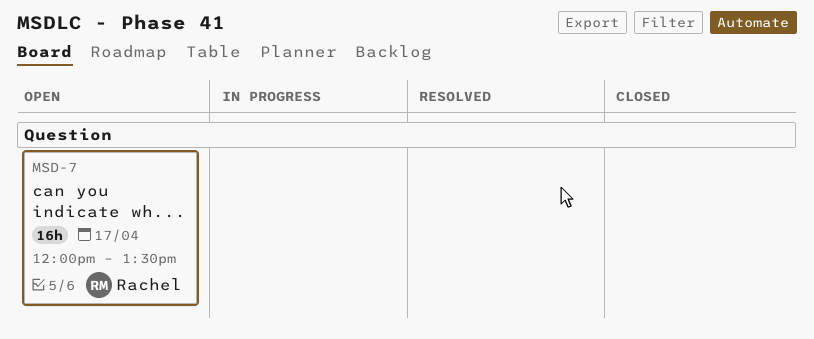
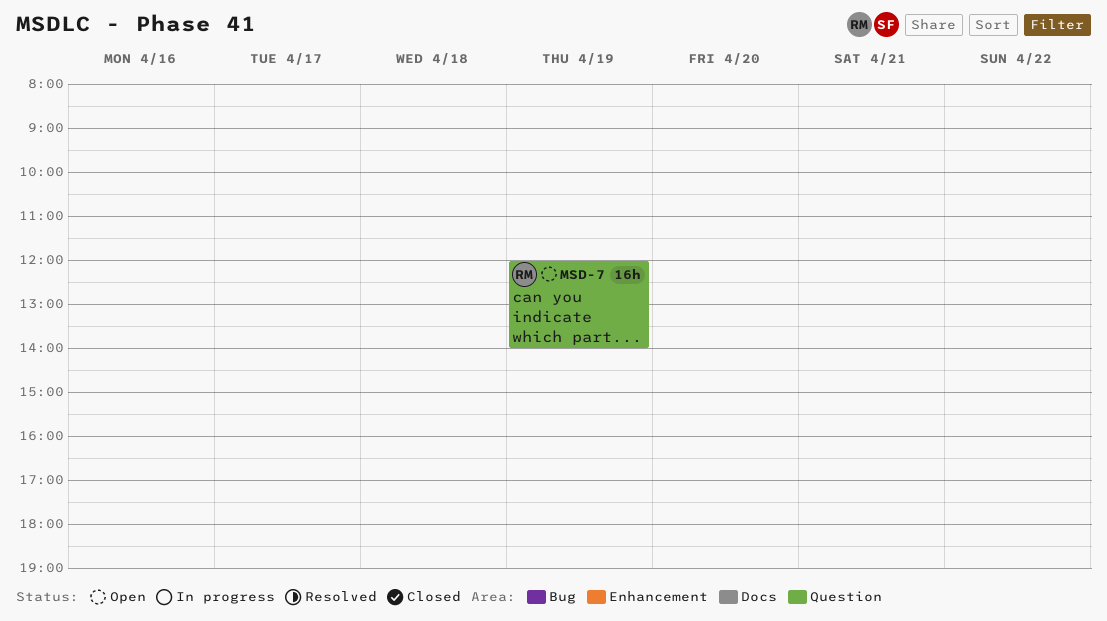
MSD-7, day: Apr 17 -> Apr 19
MSD-7, ends: 13:30 -> 14:00

